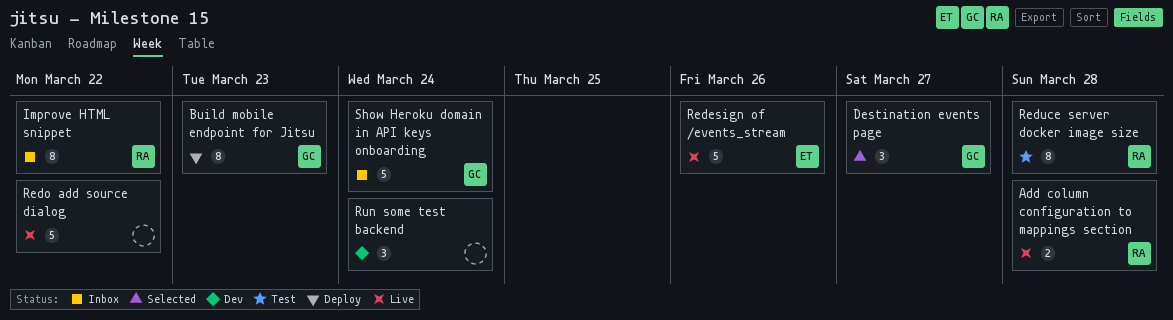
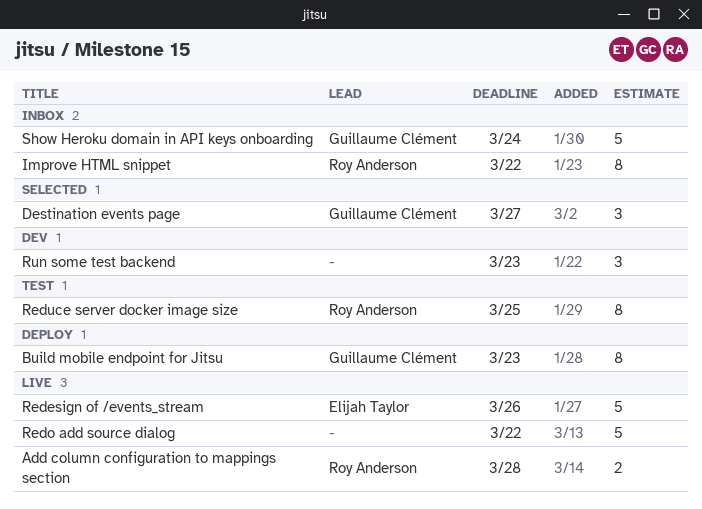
Reduce server docker image size, due: Mar 28 -> Mar 25
Run some test backend, due: Mar 24 -> Mar 23

